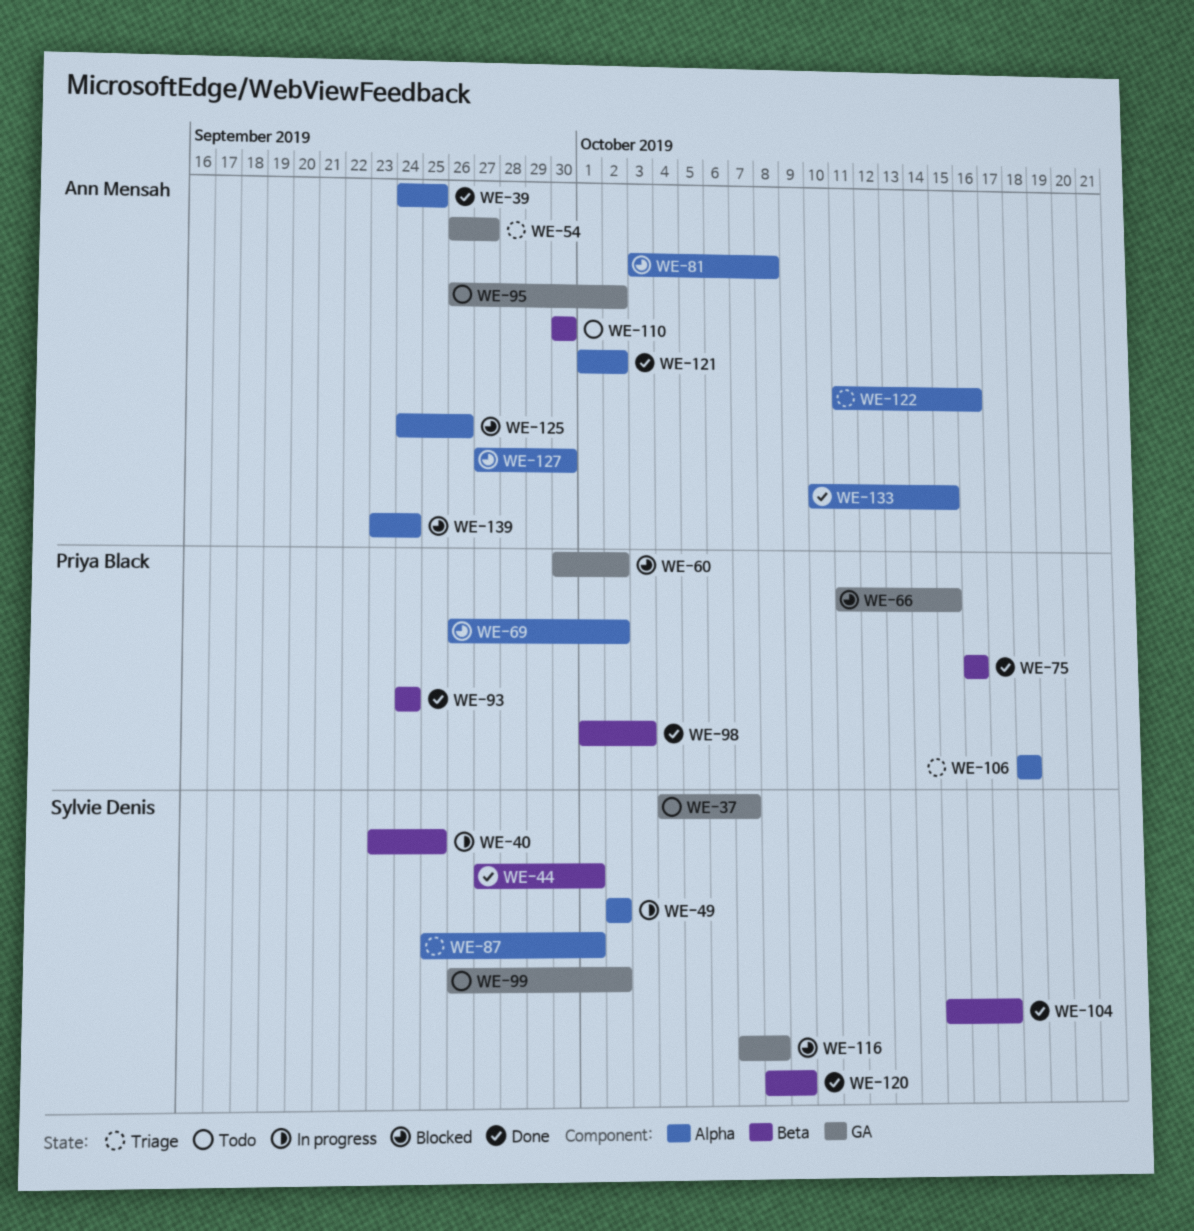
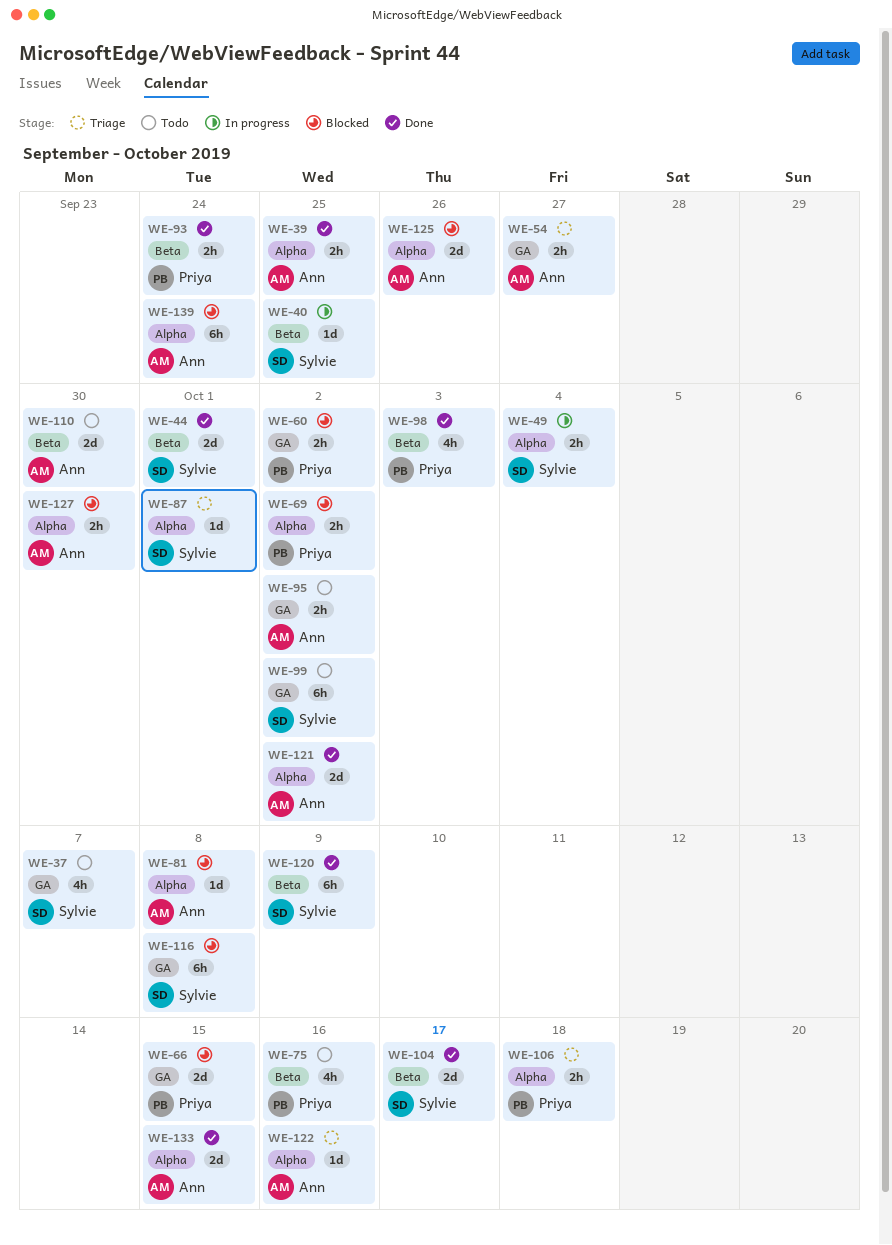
WE-49, due: Oct 2 -> Oct 4
WE-75, status: Done -> Todo

